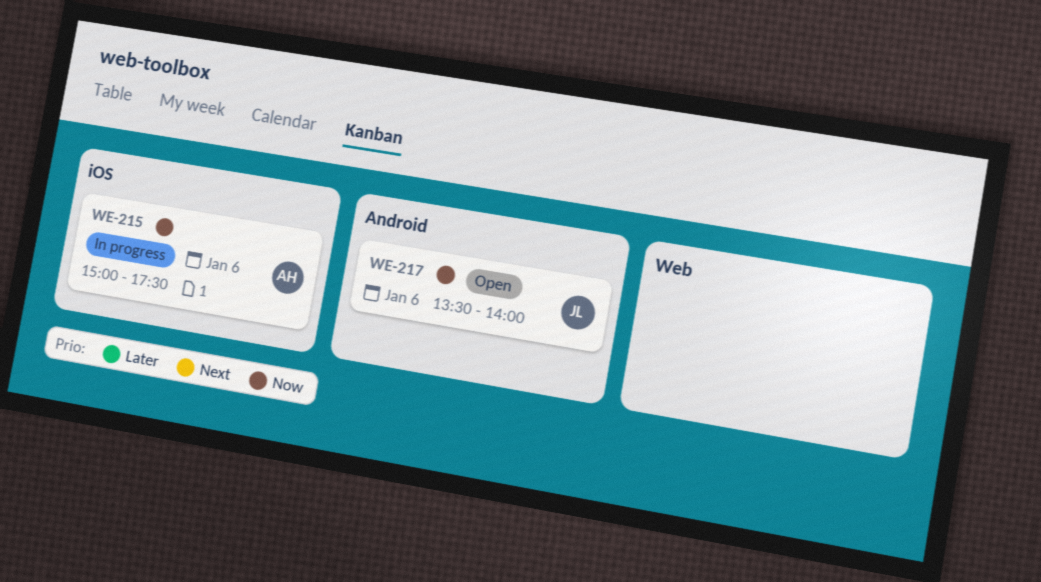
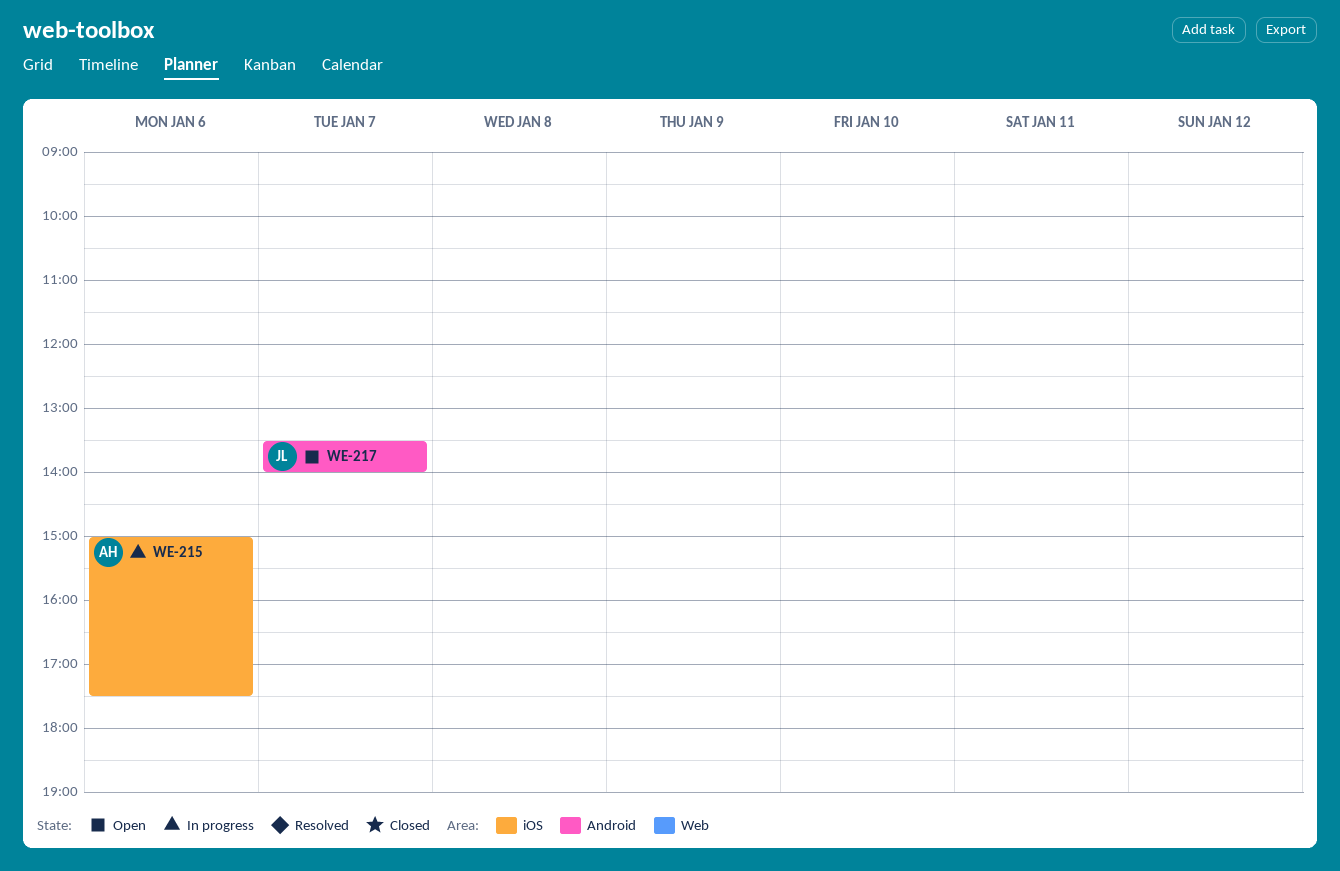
WE-217, day: Jan 6 -> Jan 7

